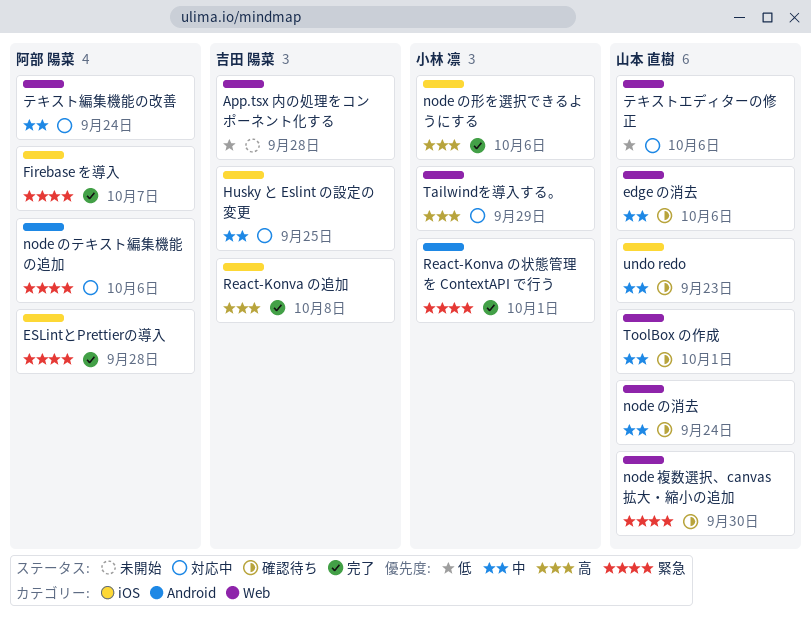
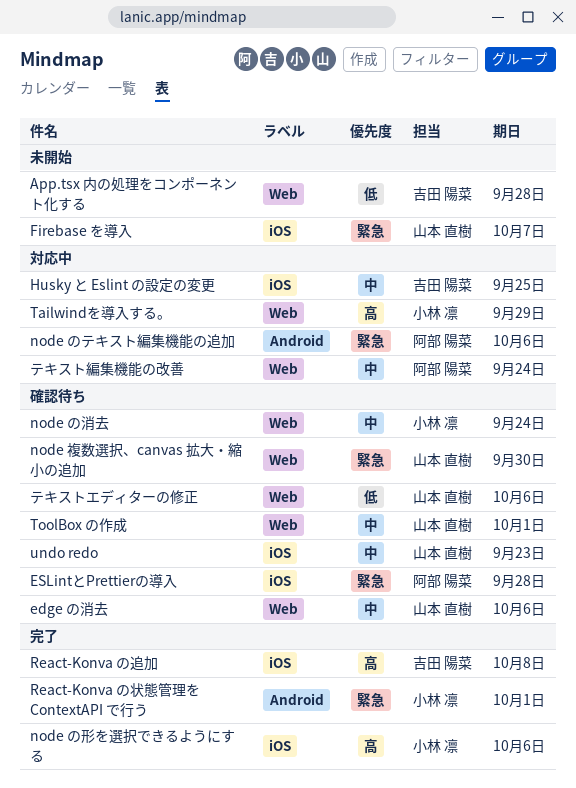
ESLintとPrettierの導入, status: 完了 -> 確認待ち
Firebase を導入, status: 完了 -> 未開始
Firebase を導入, owner: 阿部 陽菜 -> 山本 直樹
node の消去, owner: 山本 直樹 -> 小林 凛
テキストエディターの修正, status: 対応中 -> 確認待ち

